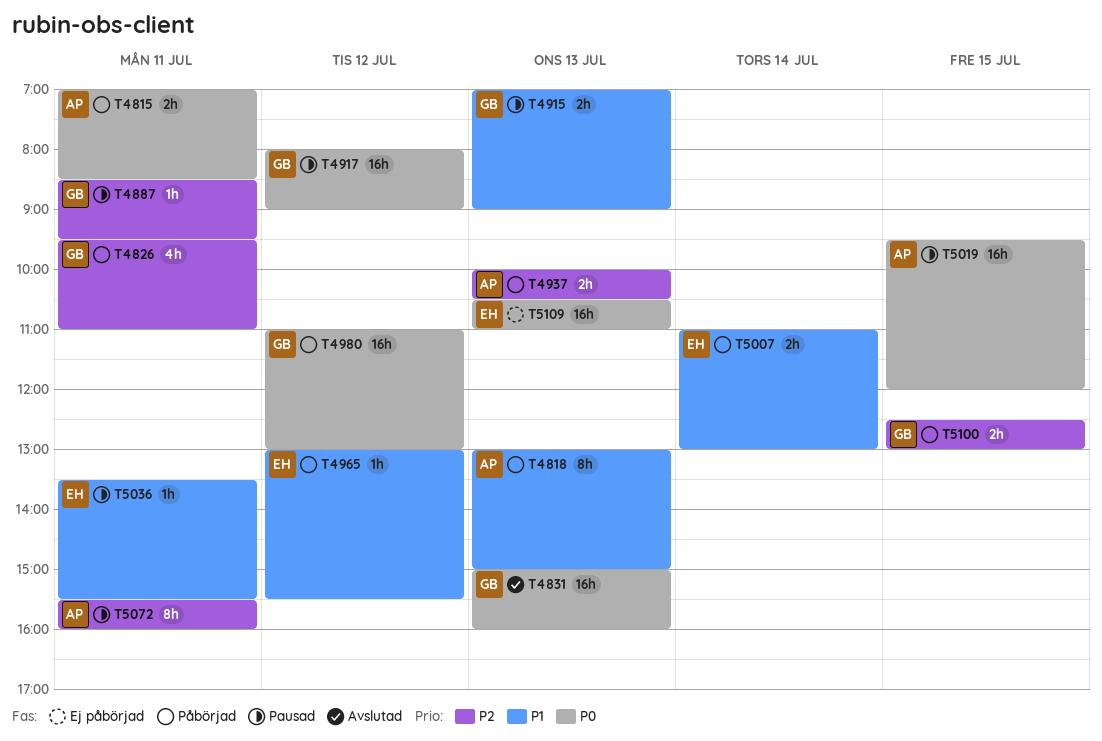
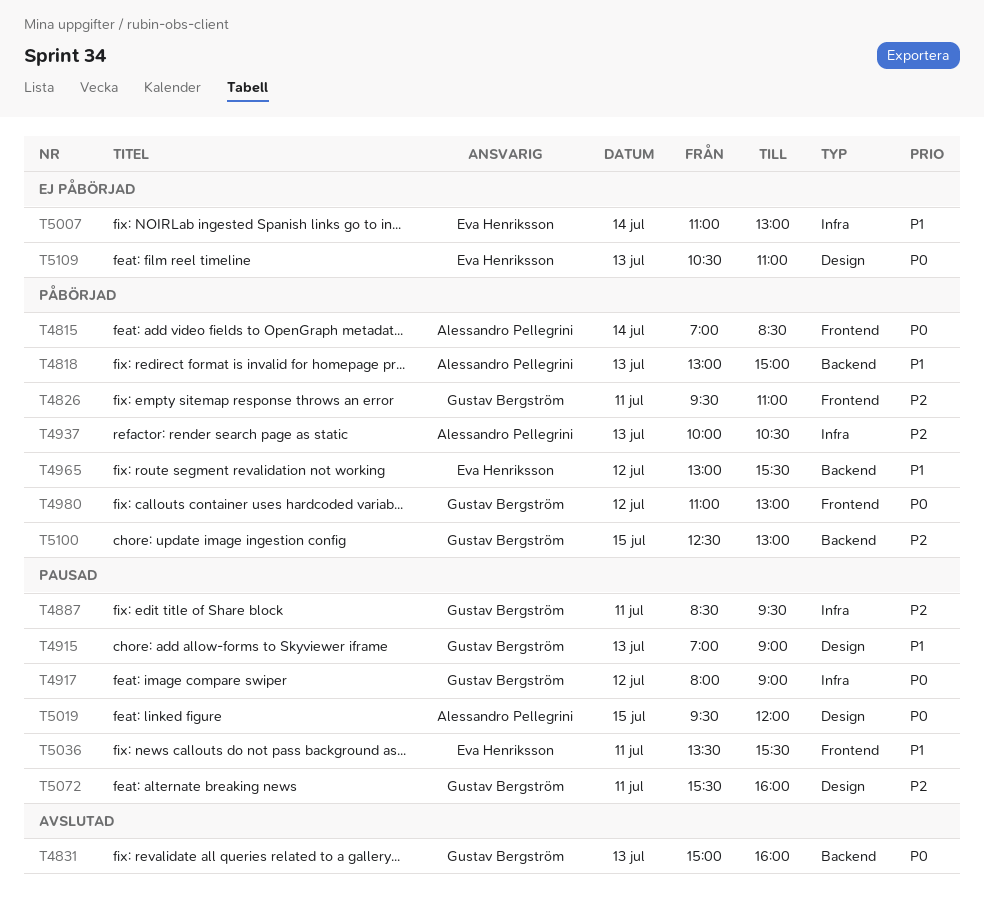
T4815, day: Jul 11 -> Jul 14
T5007, status: Påbörjad -> Ej påbörjad
T5072, owner: Alessandro Pellegrini -> Gustav Bergström

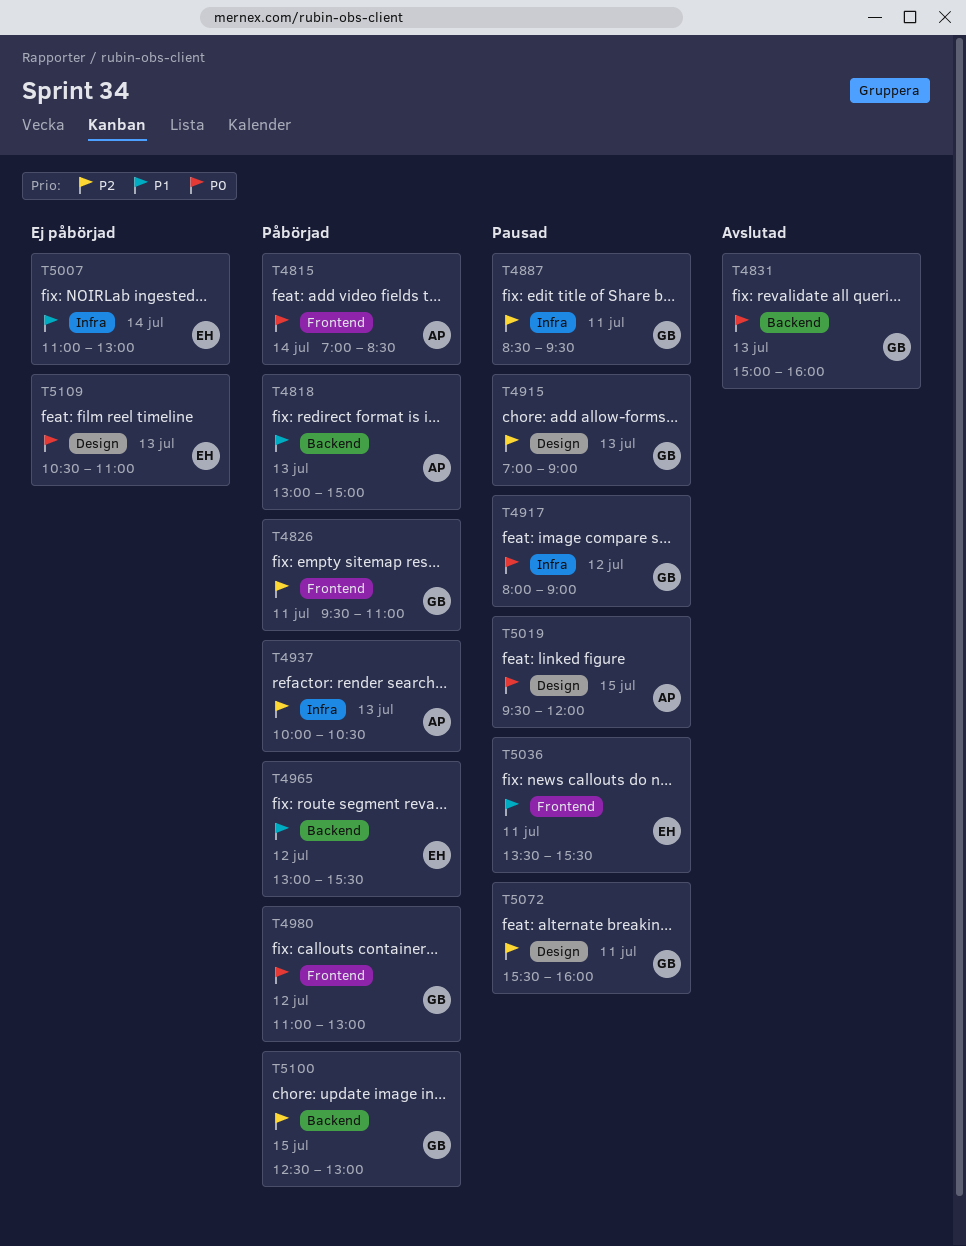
T4915, priority: P1 -> P2

